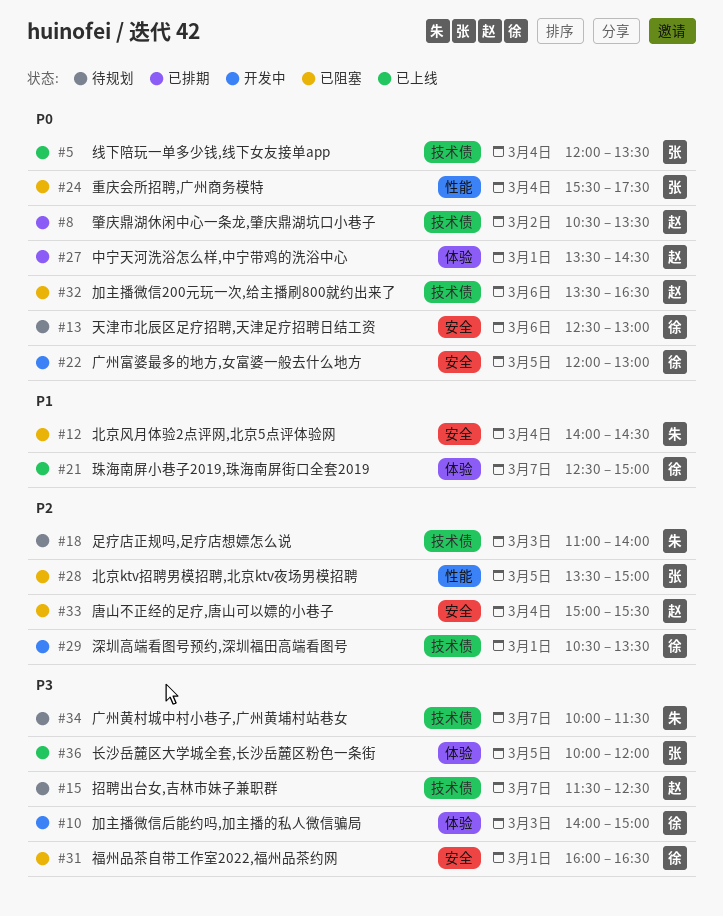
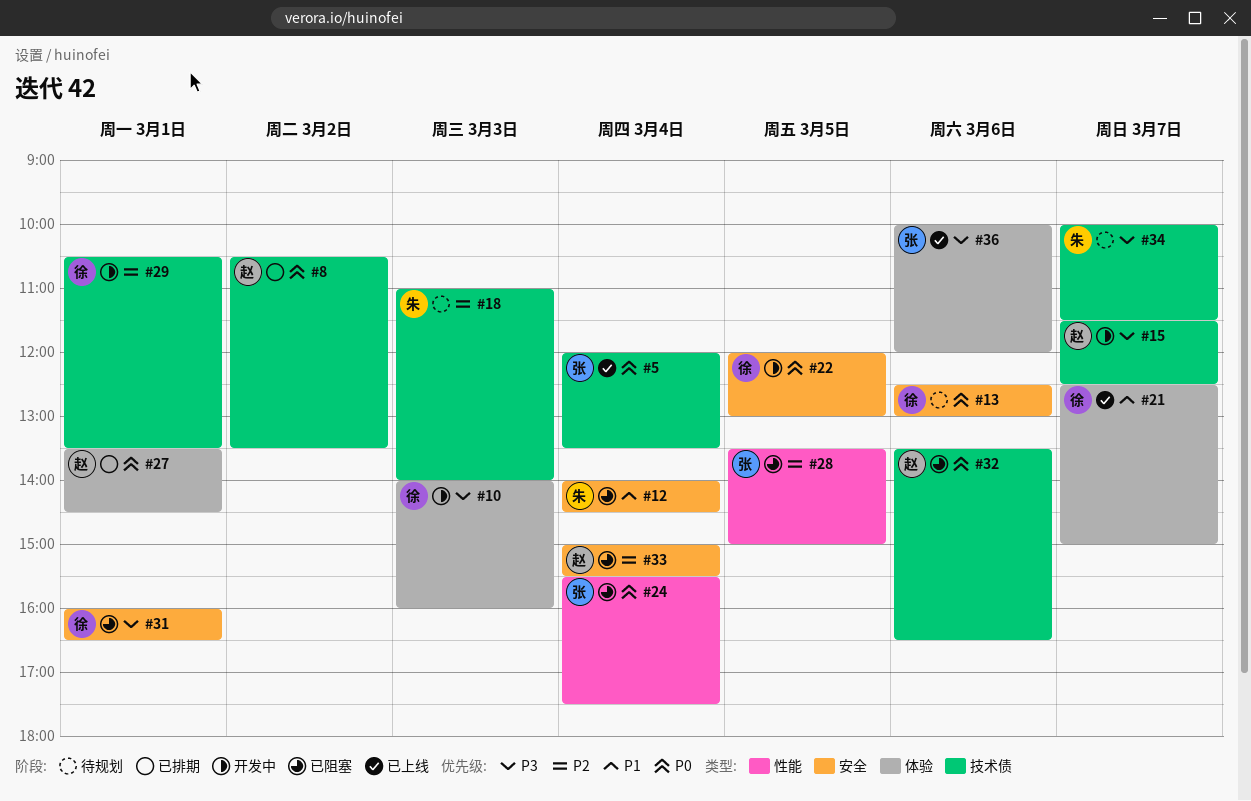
#10, ends: 15:00 -> 16:00
#15, status: 待规划 -> 开发中
#36, day: Mar 5 -> Mar 6

